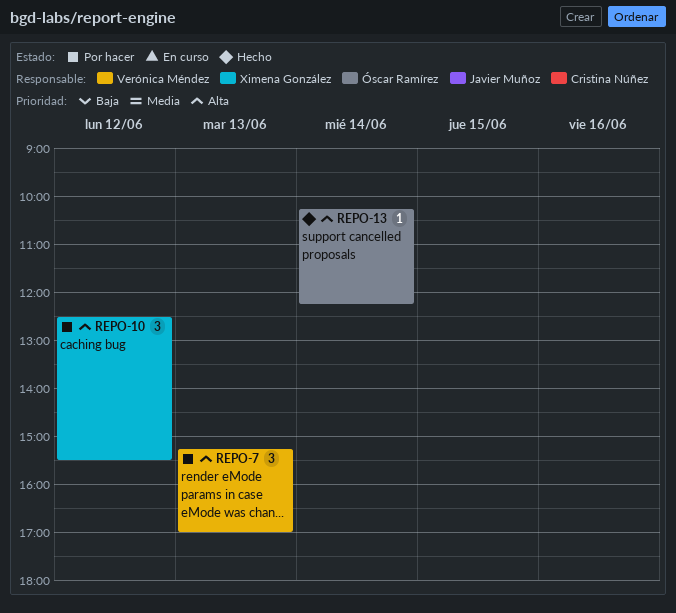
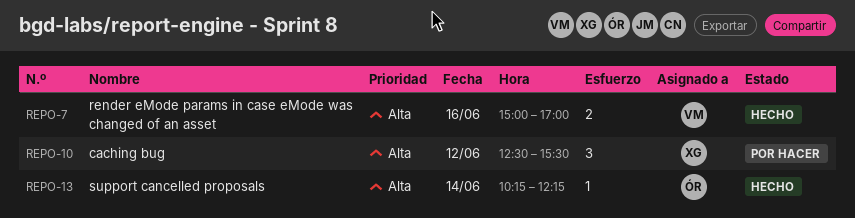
REPO-7, status: Por hacer -> Hecho
REPO-7, estimate: 3 -> 2
REPO-7, day: Jun 13 -> Jun 16
REPO-7, begins: 15:15 -> 15:00

